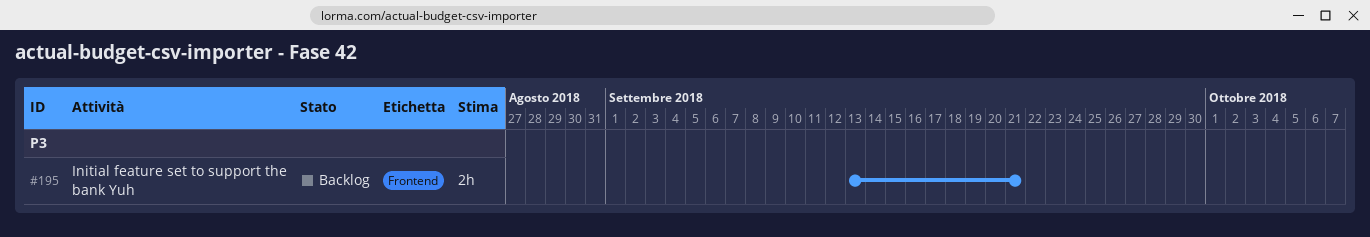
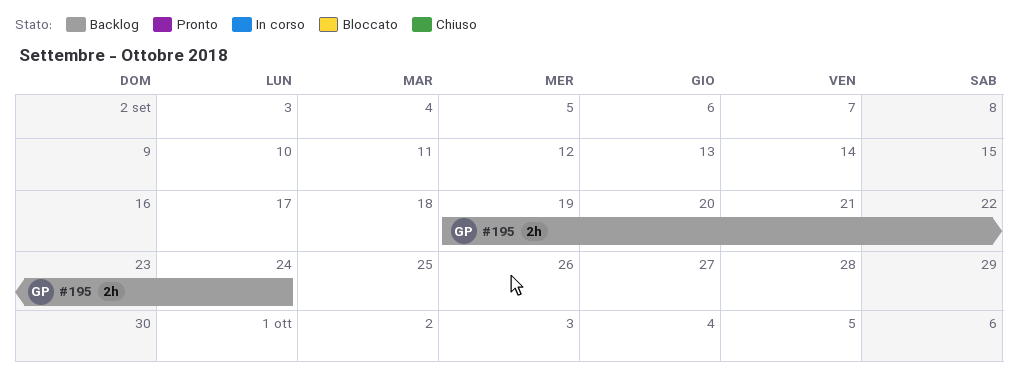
#195, start: Sep 13 -> Sep 19
#195, due: Sep 21 -> Sep 24

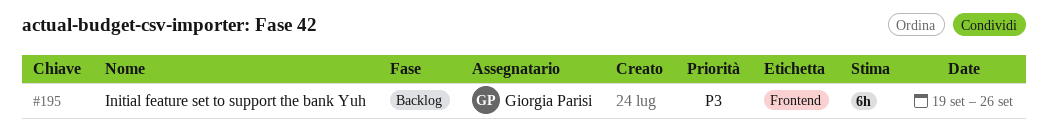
#195, estimate: 2h -> 6h
#195, due: Sep 24 -> Sep 26

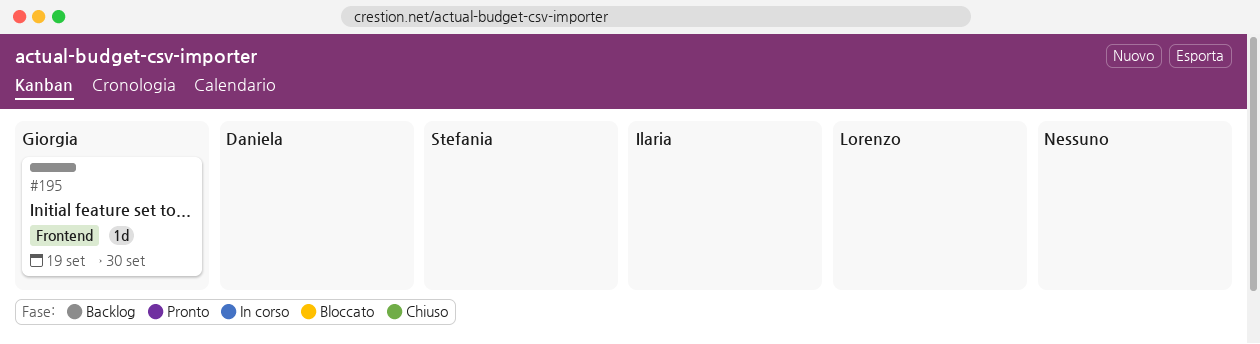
#195, estimate: 6h -> 1d
#195, due: Sep 26 -> Sep 30

